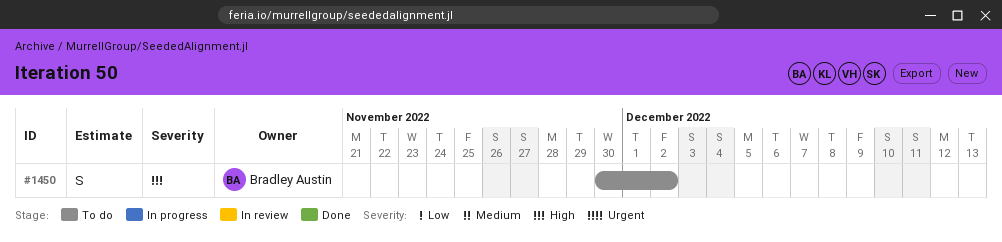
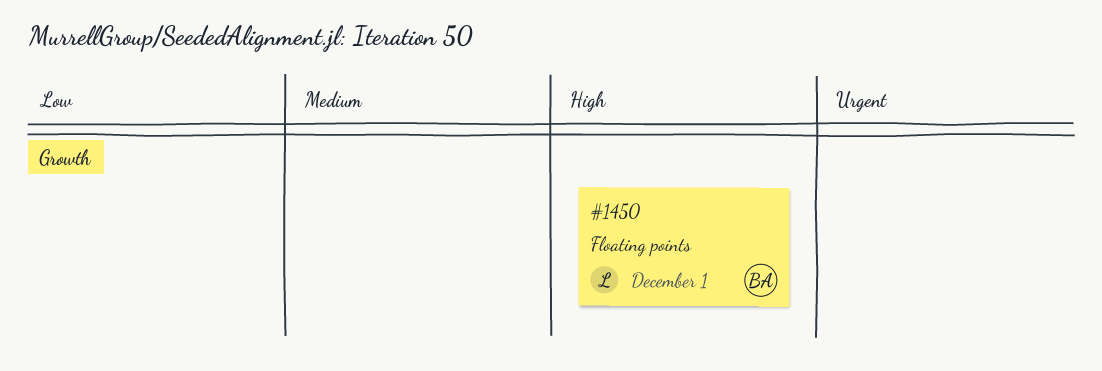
#1450, estimate: S -> L
#1450, due: Dec 2 -> Dec 1

